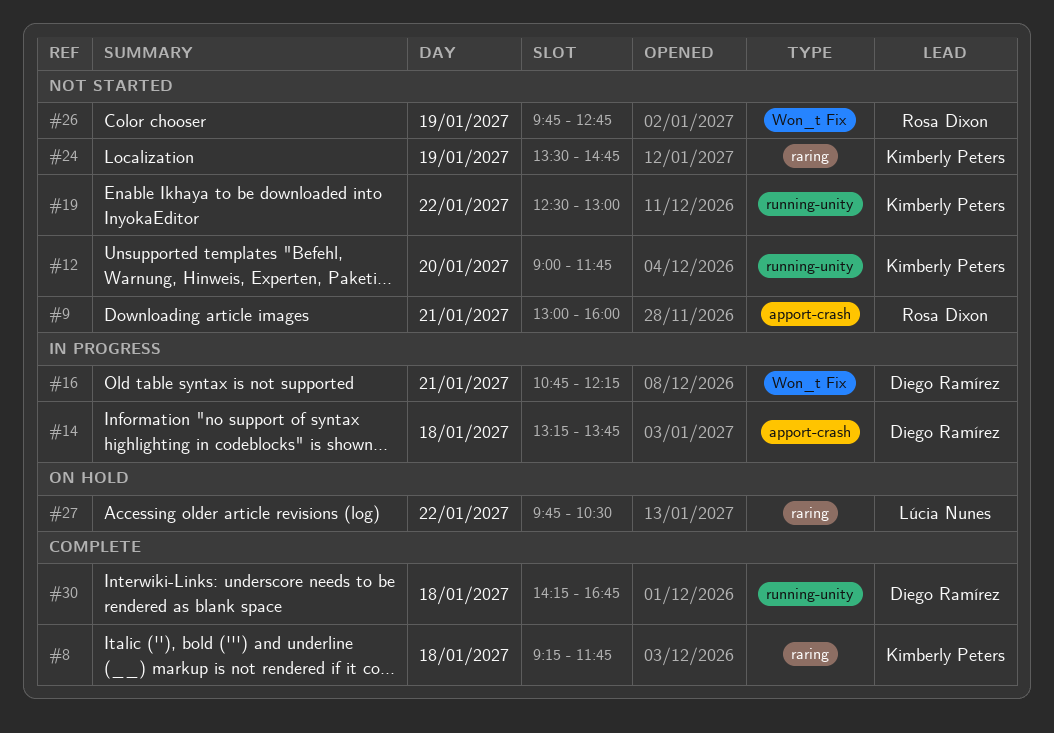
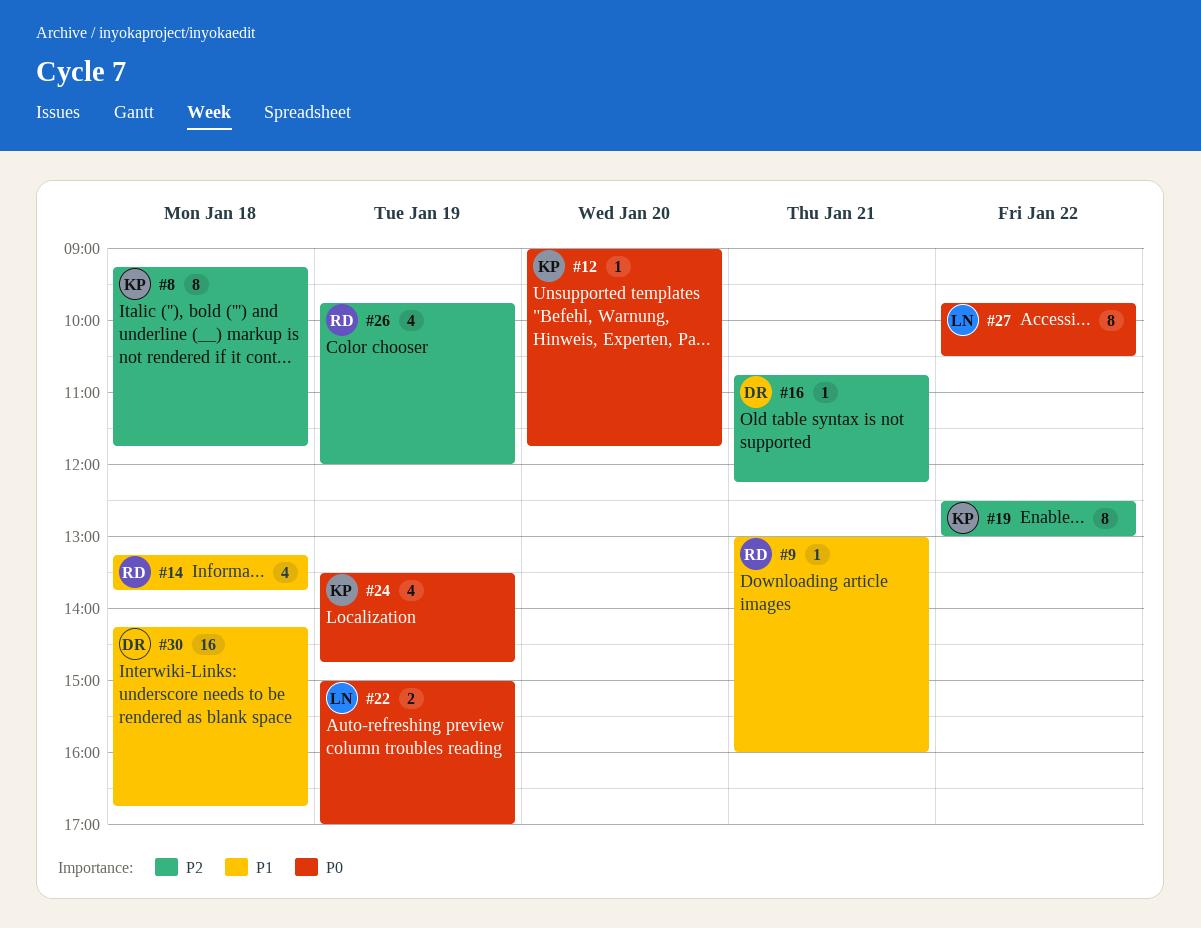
#14, owner: Diego Ramírez -> Rosa Dixon
#22: none -> present
#26, ends: 12:45 -> 12:00

